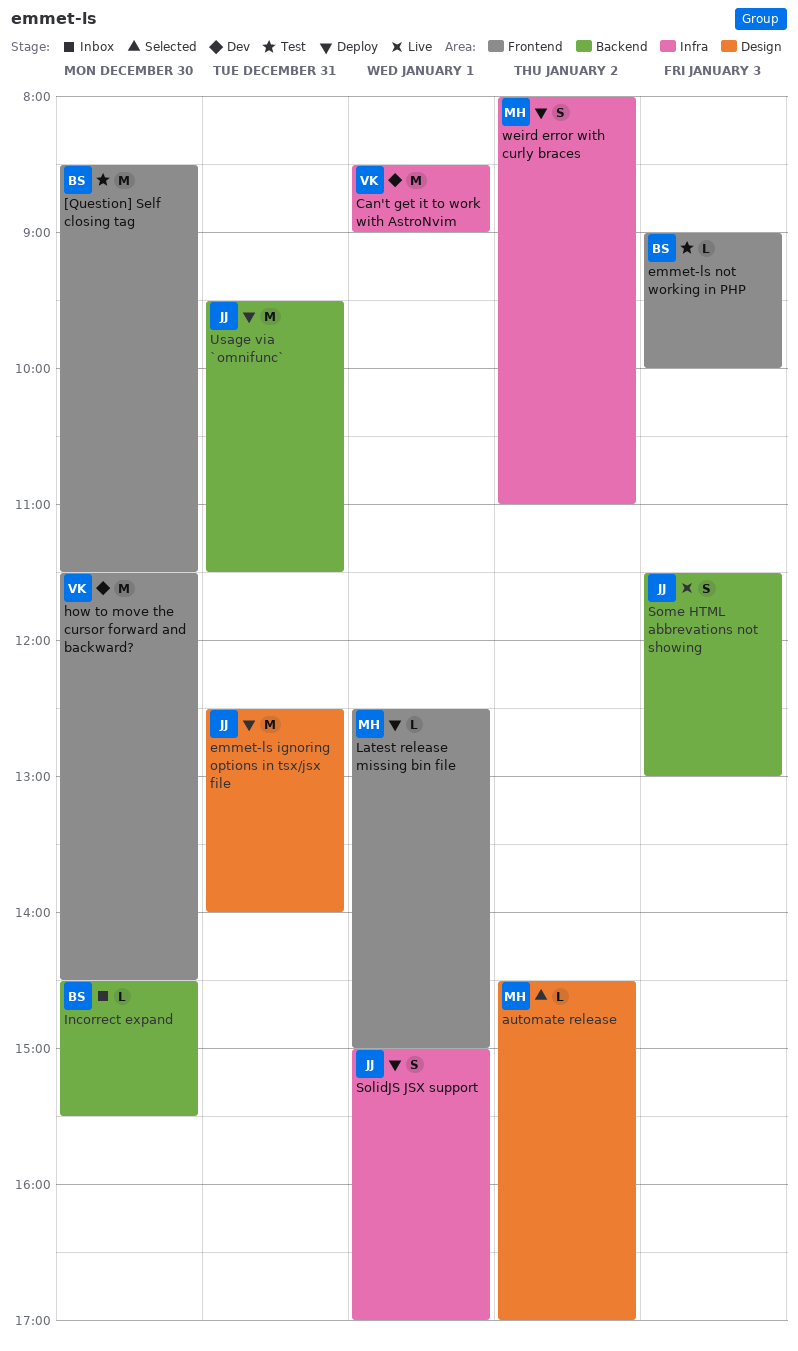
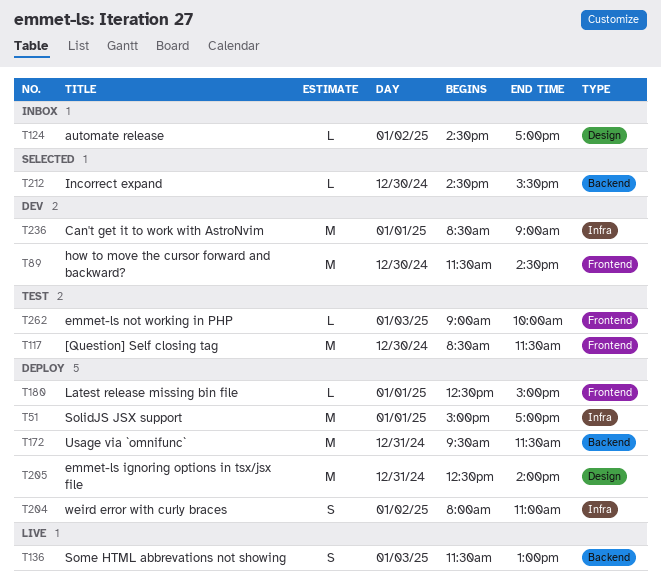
automate release, status: Selected -> Inbox
Incorrect expand, status: Inbox -> Selected
SolidJS JSX support, estimate: S -> M

